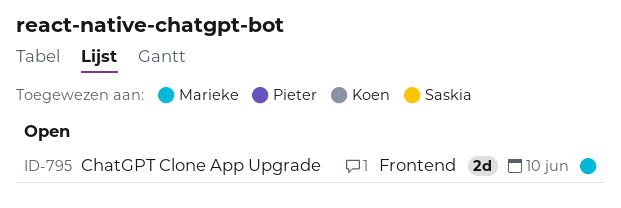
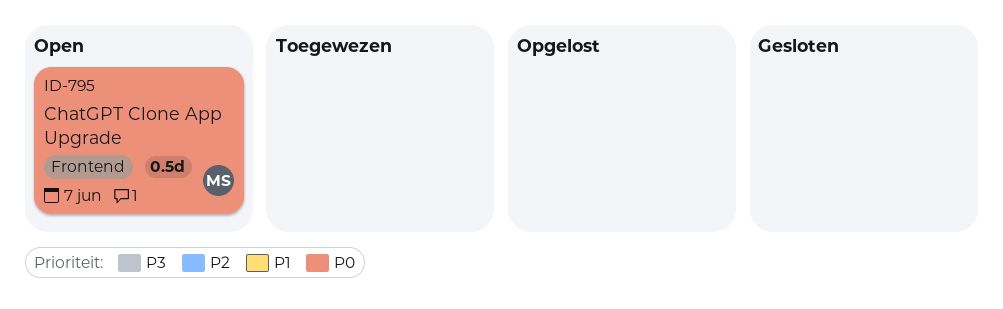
ID-795, estimate: 2d -> 0.5d
ID-795, due: Jun 10 -> Jun 7

